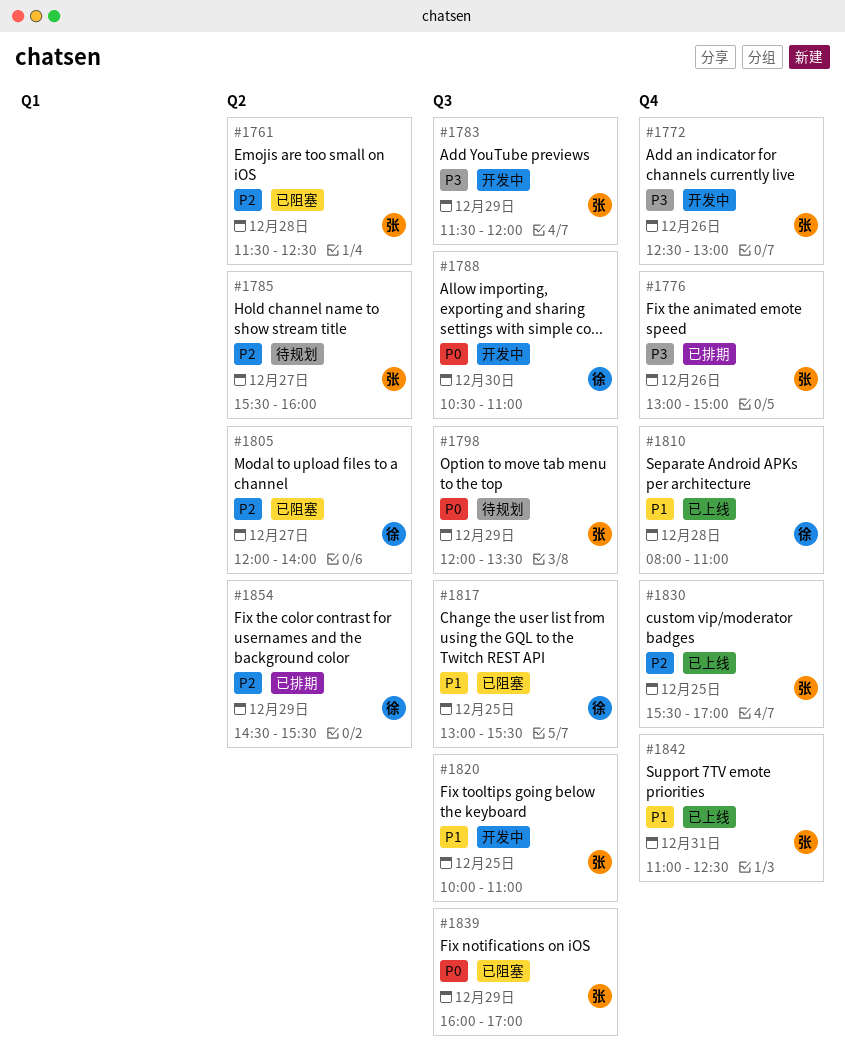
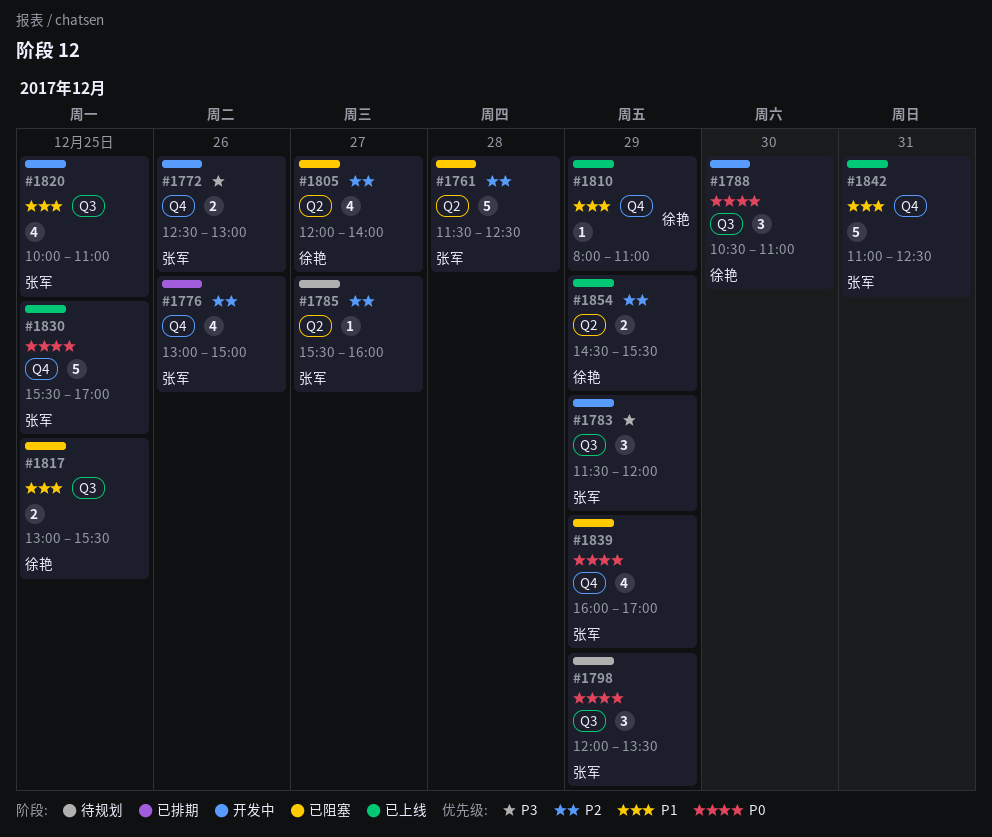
#1776, priority: P3 -> P2
#1810, day: Dec 28 -> Dec 29
#1830, priority: P2 -> P0
#1839, label: Q3 -> Q4
#1854, status: 已排期 -> 已上线

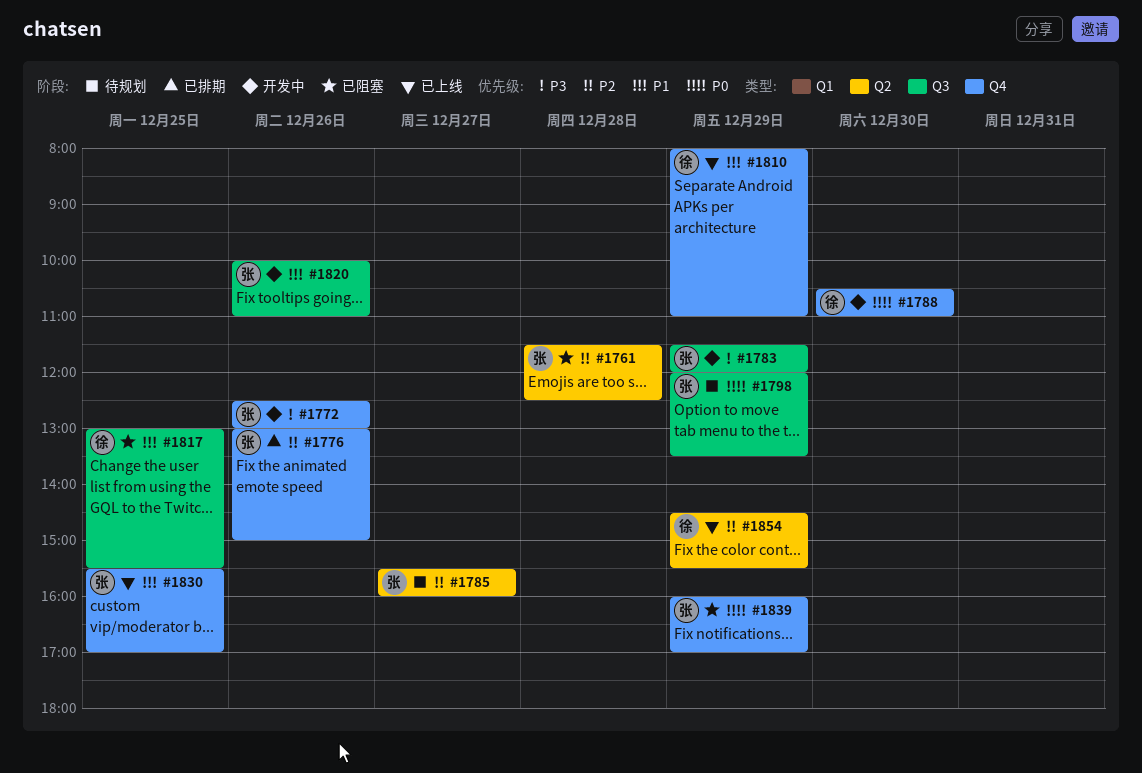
#1788, label: Q3 -> Q4
#1805: present -> none
#1820, day: Dec 25 -> Dec 26
#1830, priority: P0 -> P1
#1842: present -> none

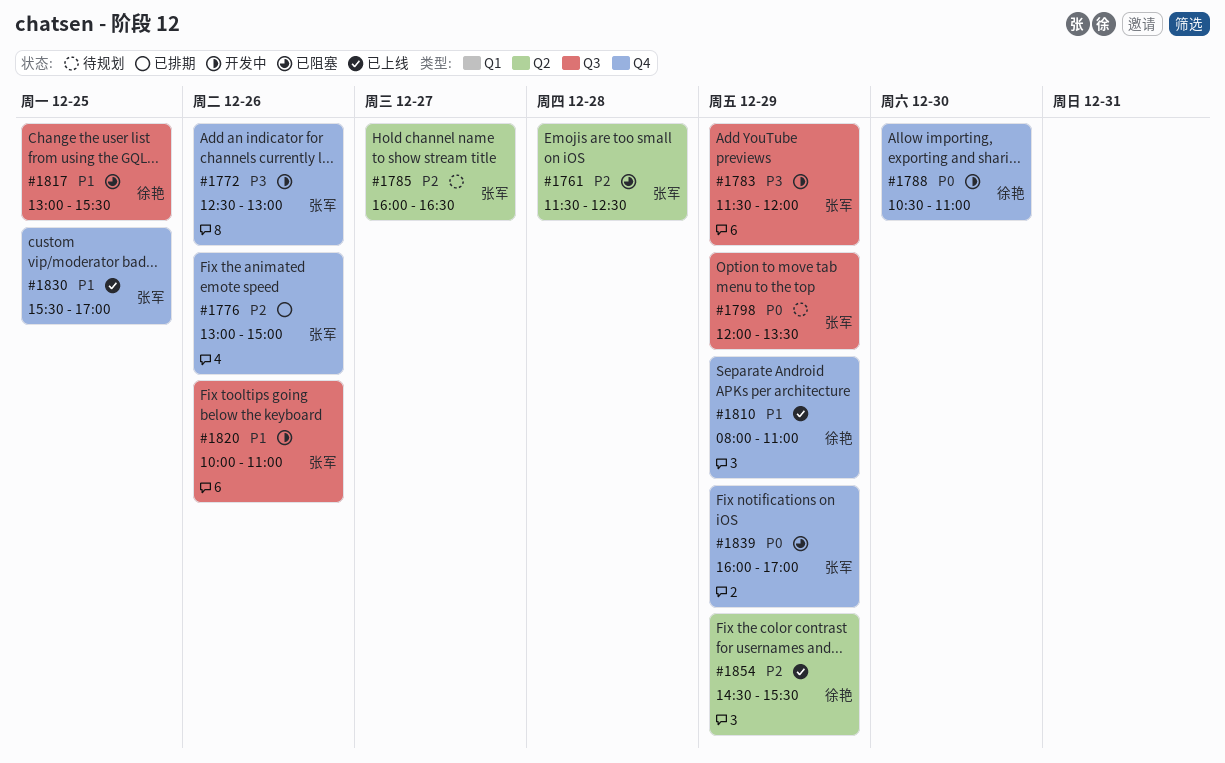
#1785, begins: 15:30 -> 16:00
#1785, ends: 16:00 -> 16:30

